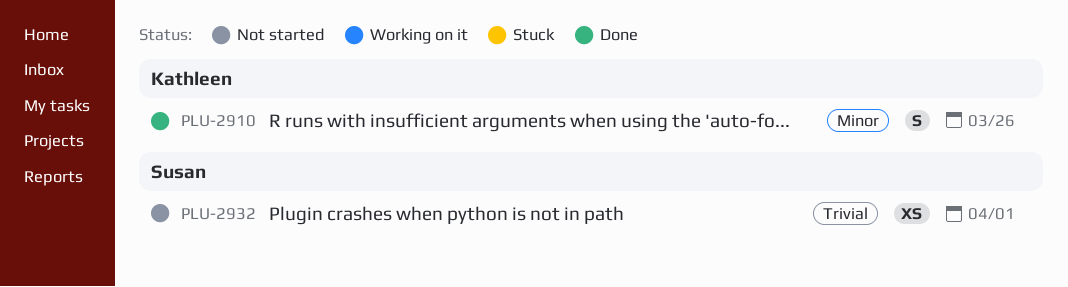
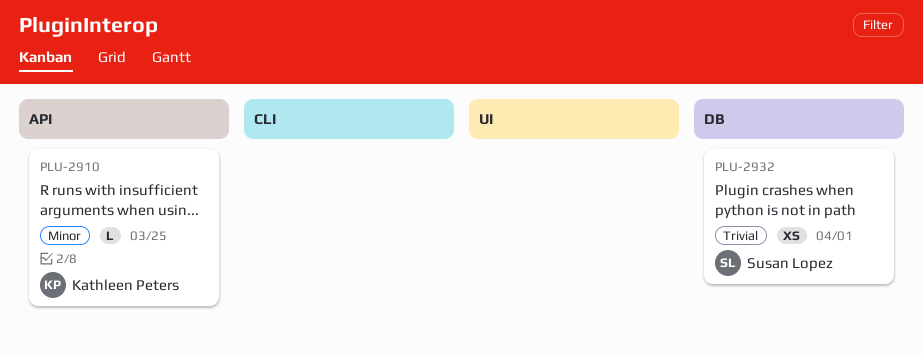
PLU-2910, estimate: S -> L
PLU-2910, due: Mar 26 -> Mar 25

